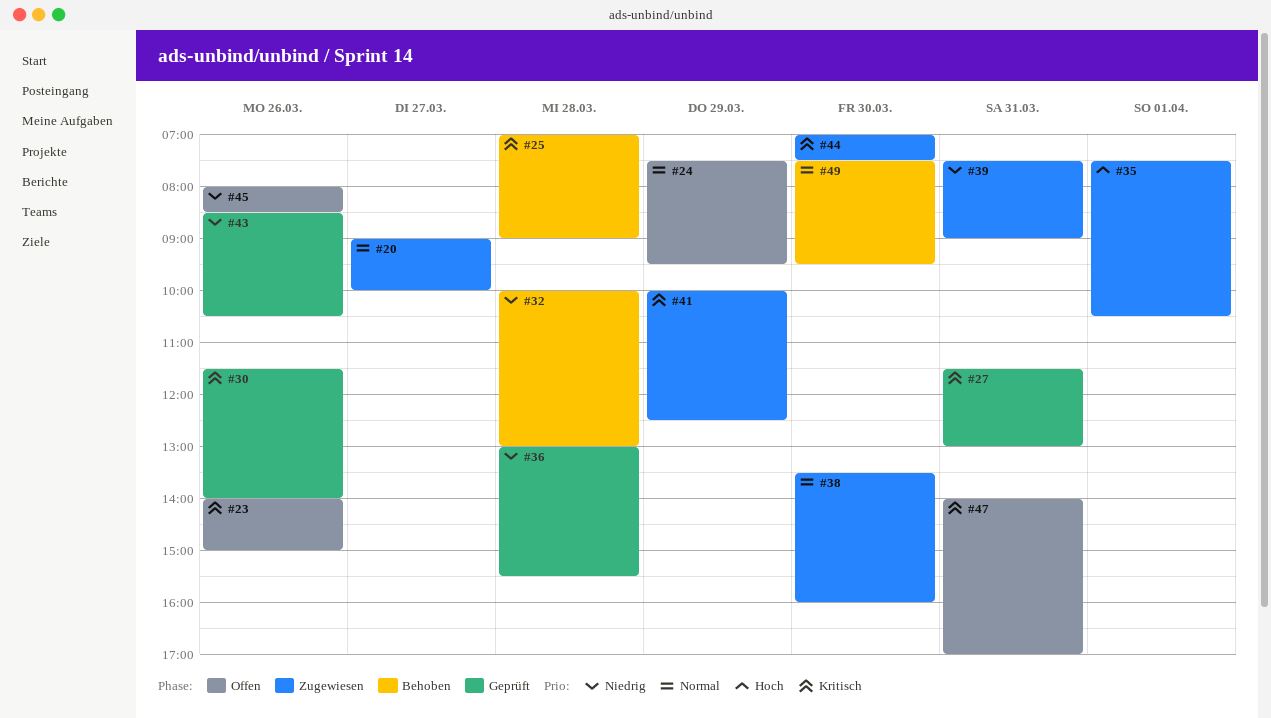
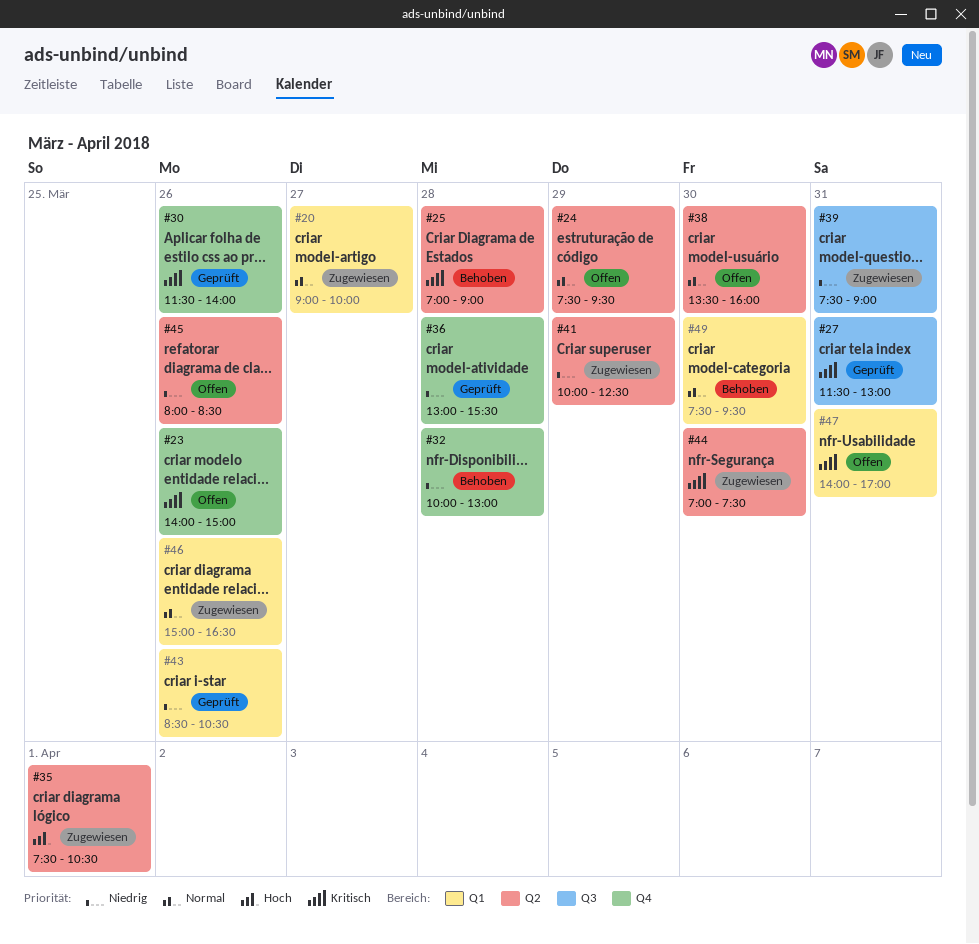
#38, status: Zugewiesen -> Offen
#41, priority: Kritisch -> Niedrig
#46: none -> present

